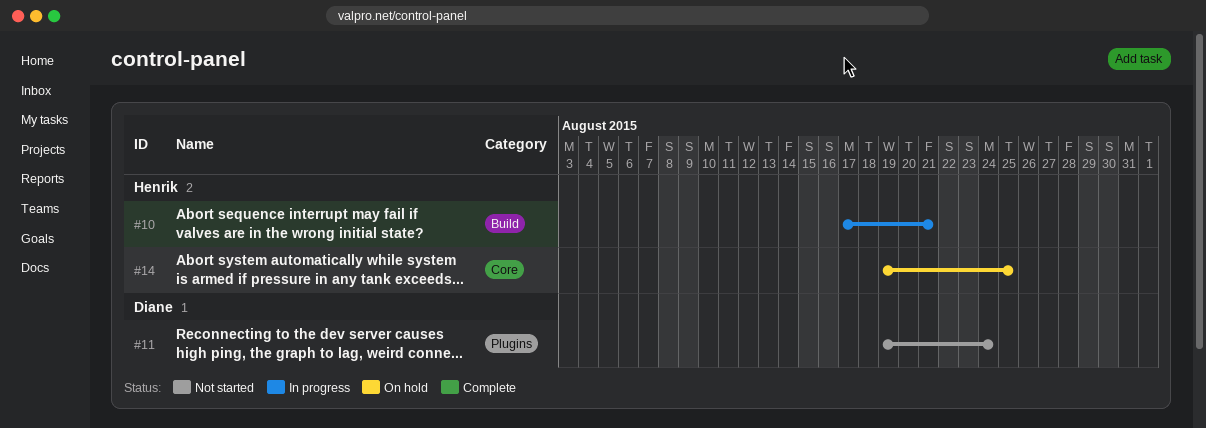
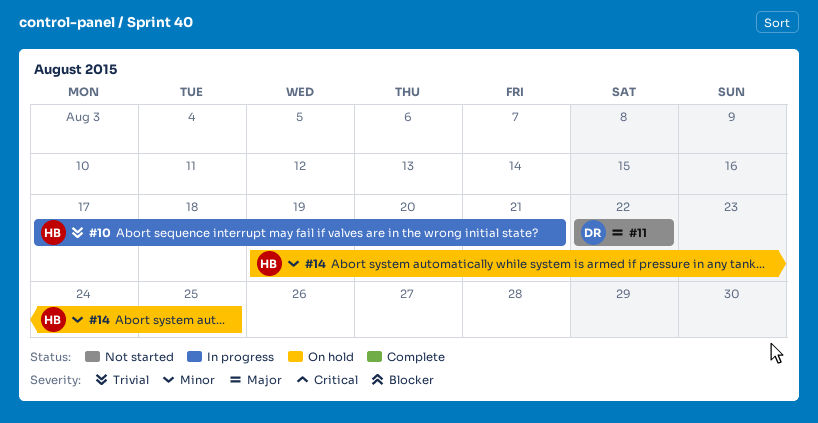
#11, start: Aug 19 -> Aug 22
#11, due: Aug 24 -> Aug 22

